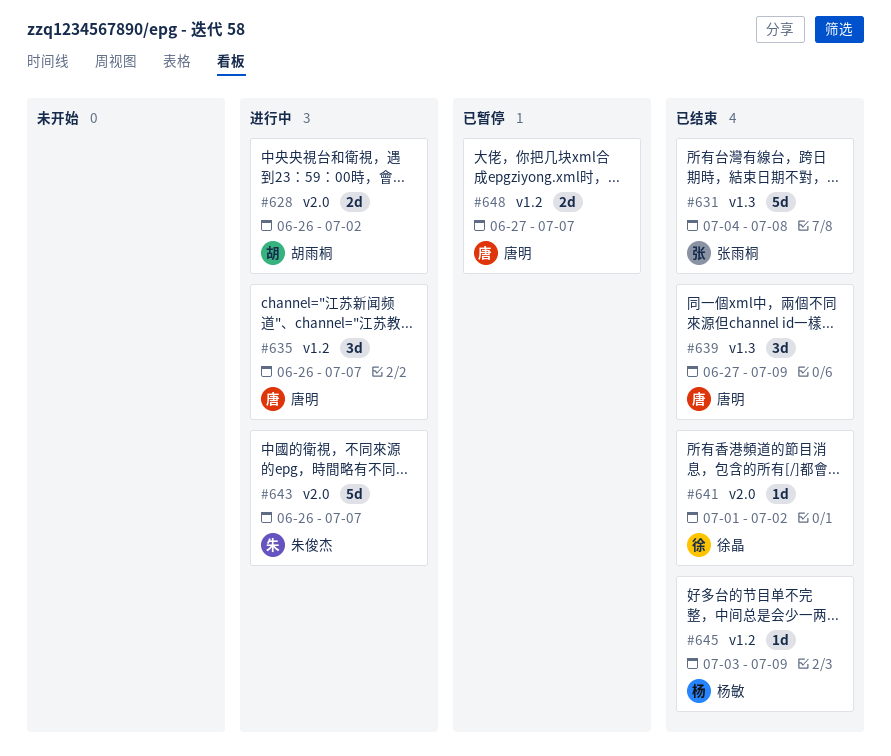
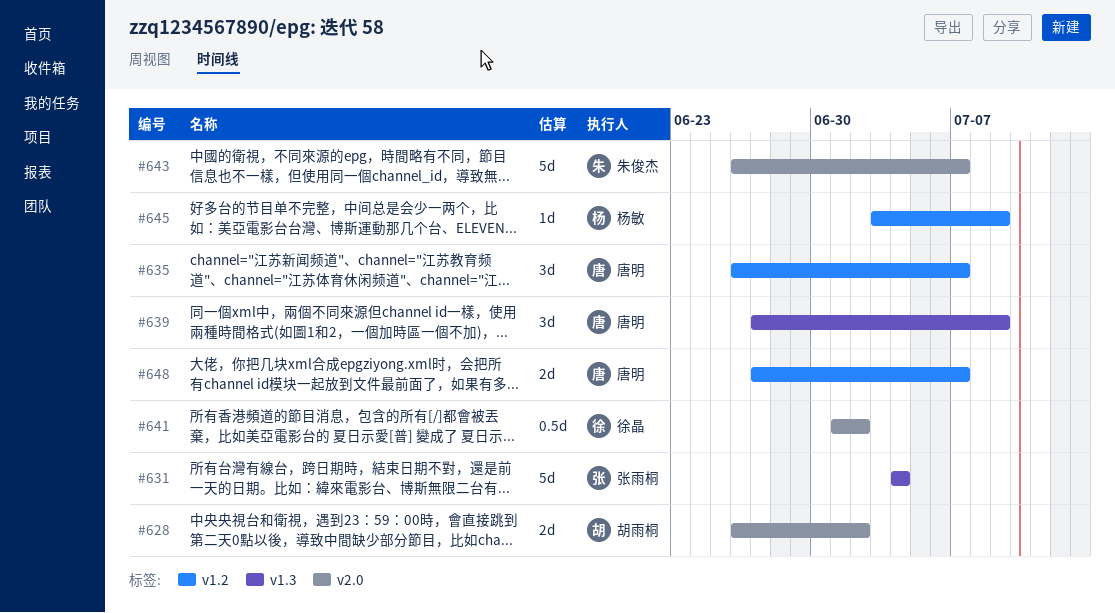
#631, due: Jul 8 -> Jul 4
#641, estimate: 1d -> 0.5d

